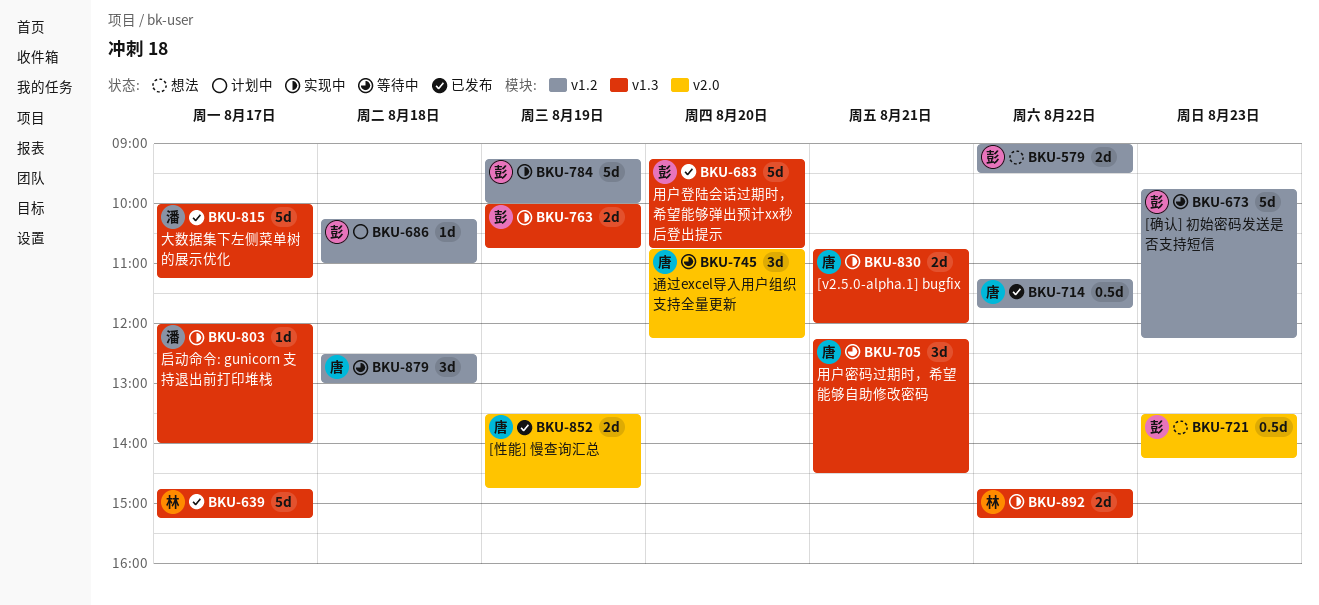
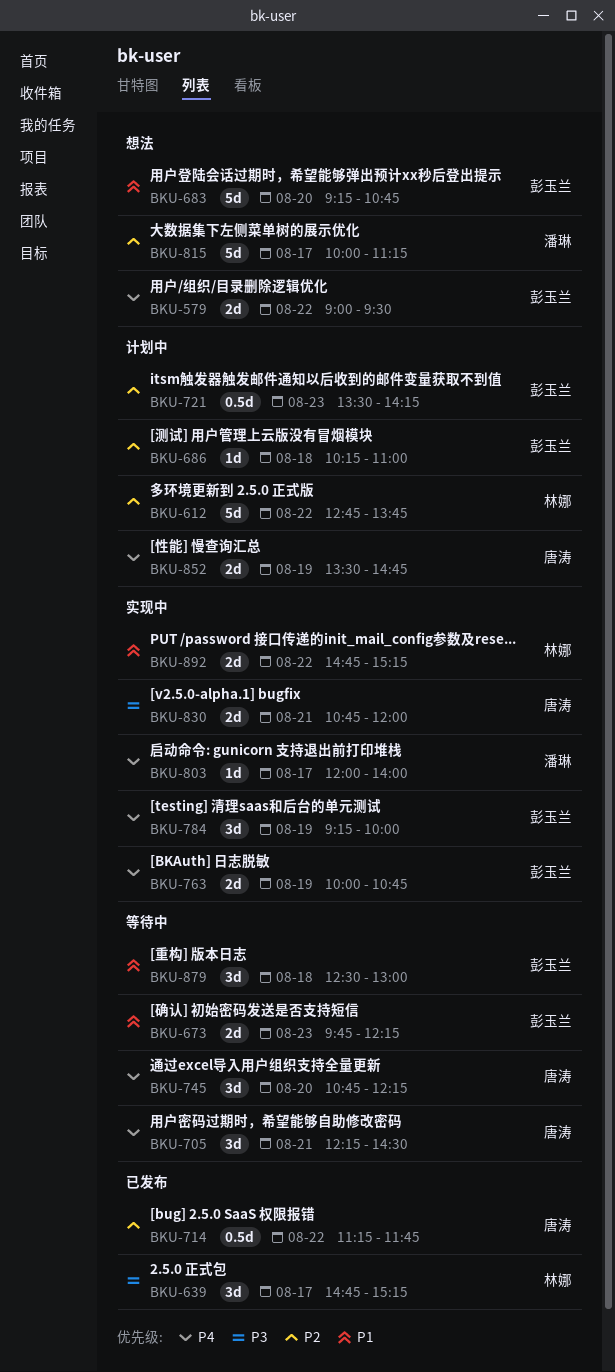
BKU-612: none -> present
BKU-639, estimate: 5d -> 3d
BKU-673, estimate: 5d -> 2d
BKU-683, status: 已发布 -> 想法
BKU-721, status: 想法 -> 计划中
BKU-784, estimate: 5d -> 3d
BKU-815, status: 已发布 -> 想法
BKU-852, status: 已发布 -> 计划中
BKU-879, owner: 唐涛 -> 彭玉兰

